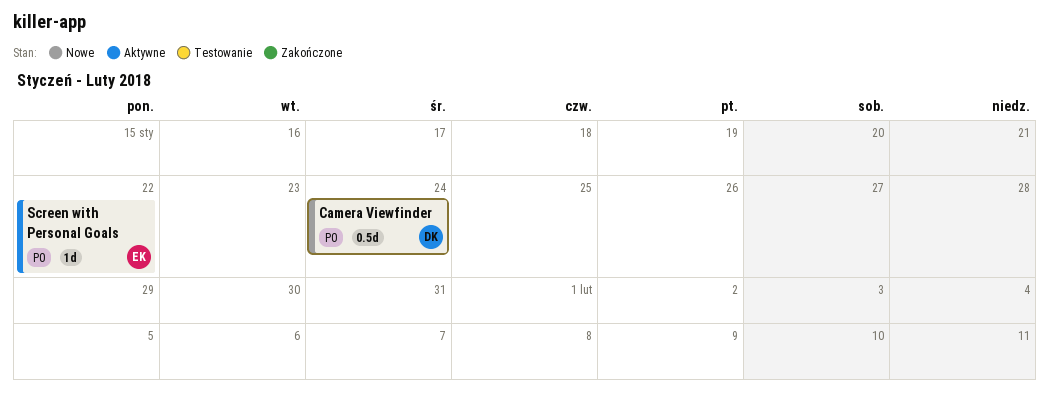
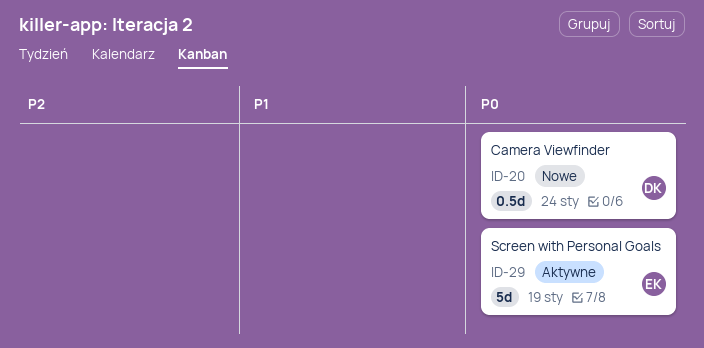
Screen with Personal Goals, estimate: 1d -> 5d
Screen with Personal Goals, due: Jan 22 -> Jan 19

